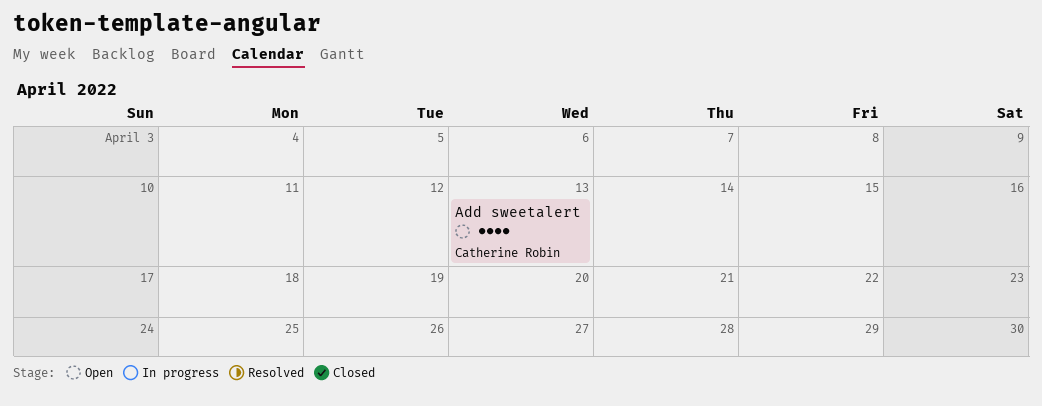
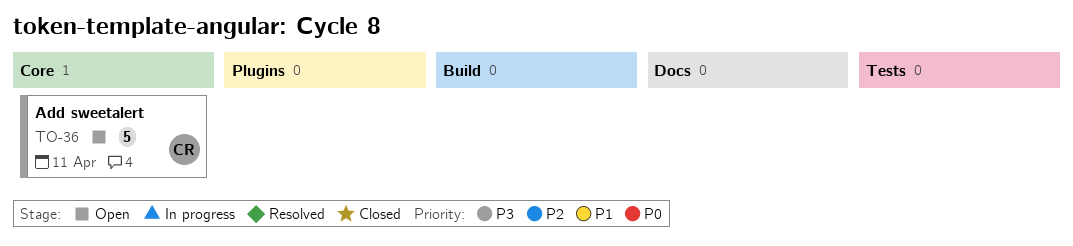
Add sweetalert, estimate: 4 -> 5
Add sweetalert, due: Apr 13 -> Apr 11

